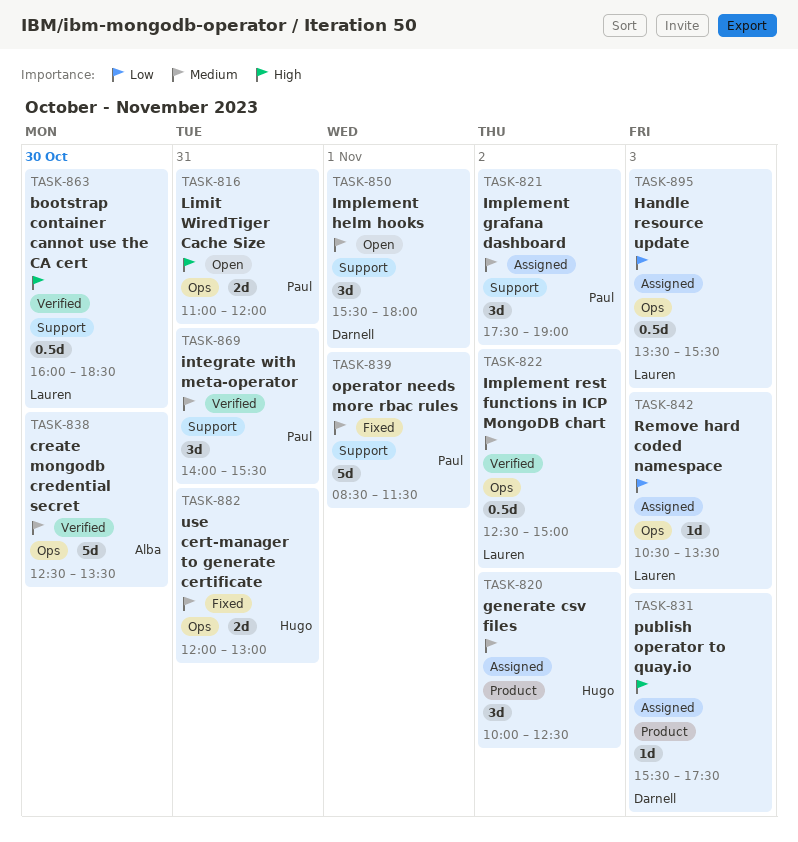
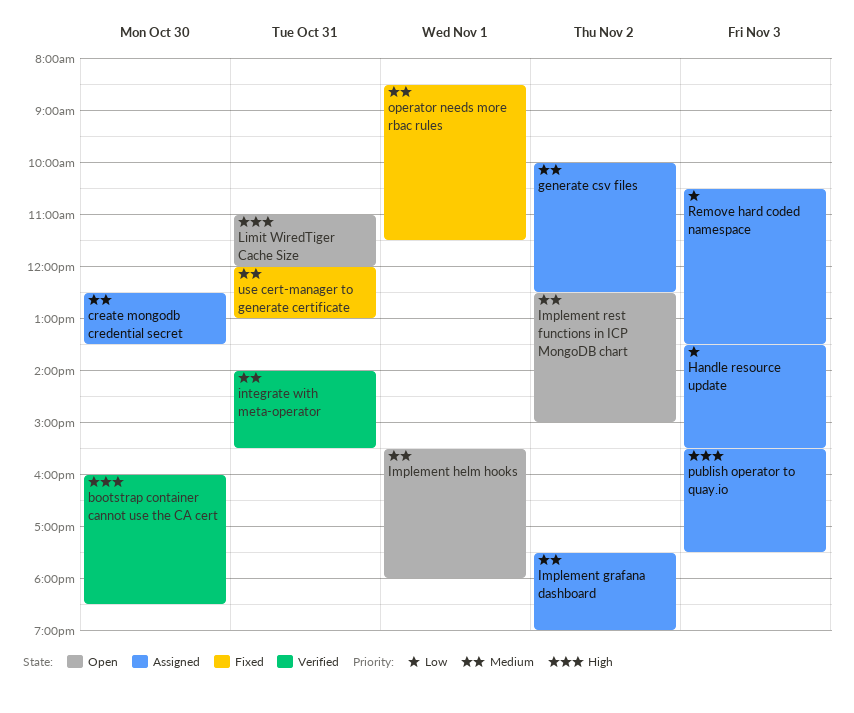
create mongodb credential secret, status: Verified -> Assigned
Implement rest functions in ICP MongoDB chart, status: Verified -> Open

